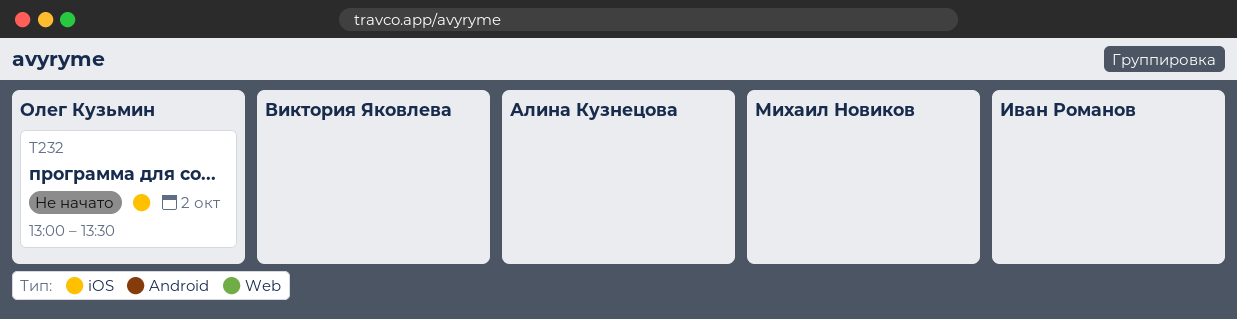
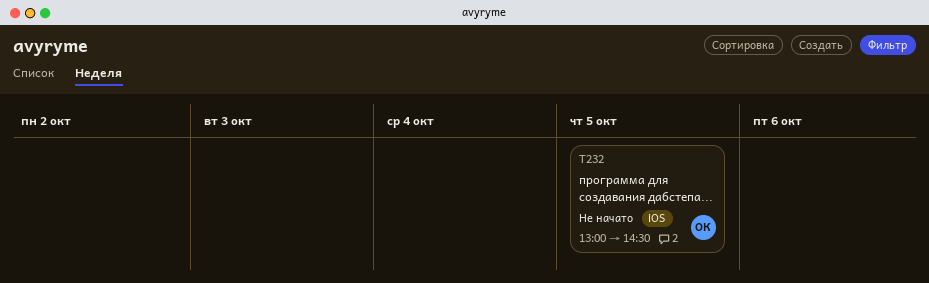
T232, day: Oct 2 -> Oct 5
T232, ends: 13:30 -> 14:30

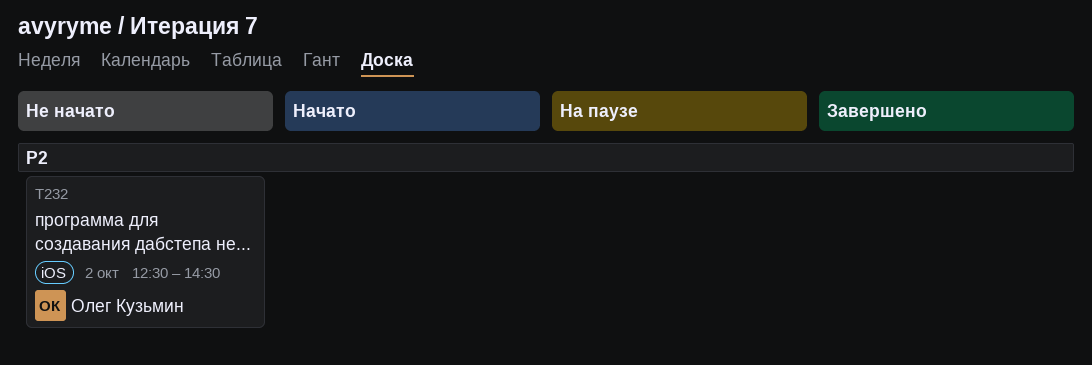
T232, day: Oct 5 -> Oct 2
T232, begins: 13:00 -> 12:30

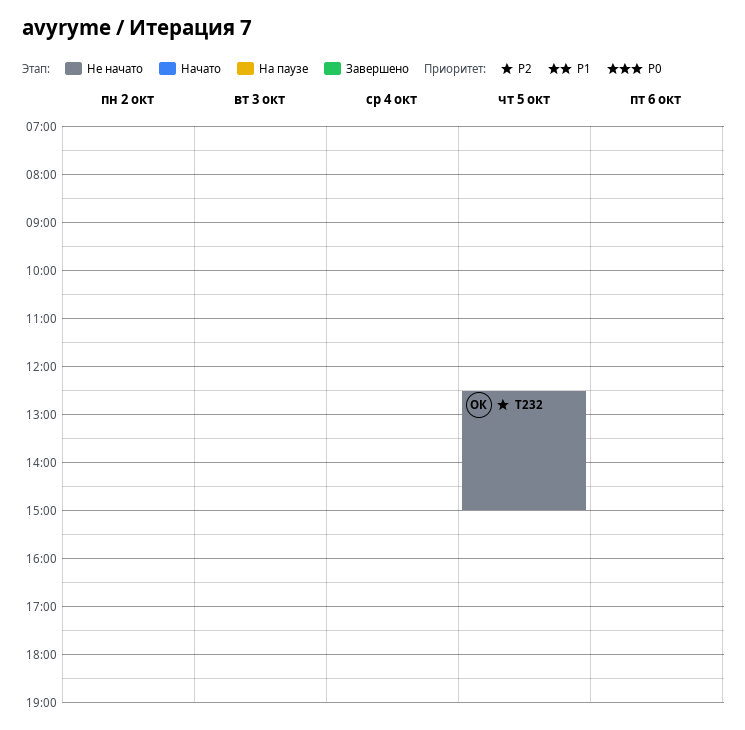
T232, day: Oct 2 -> Oct 5
T232, ends: 14:30 -> 15:00

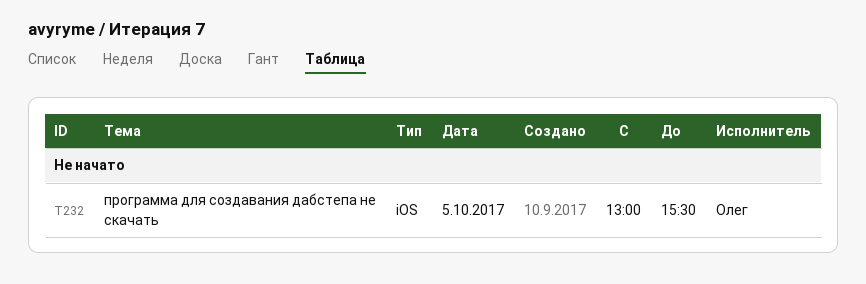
T232, begins: 12:30 -> 13:00
T232, ends: 15:00 -> 15:30

